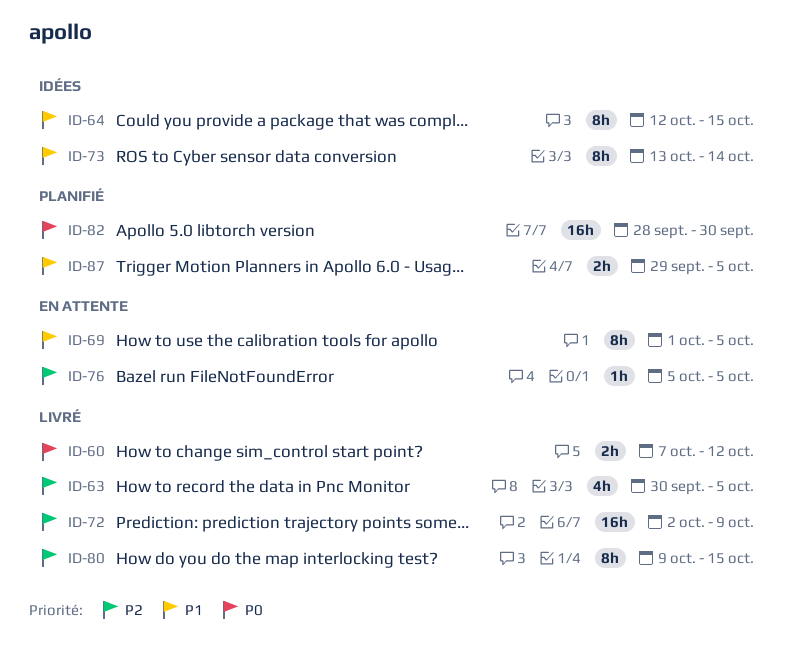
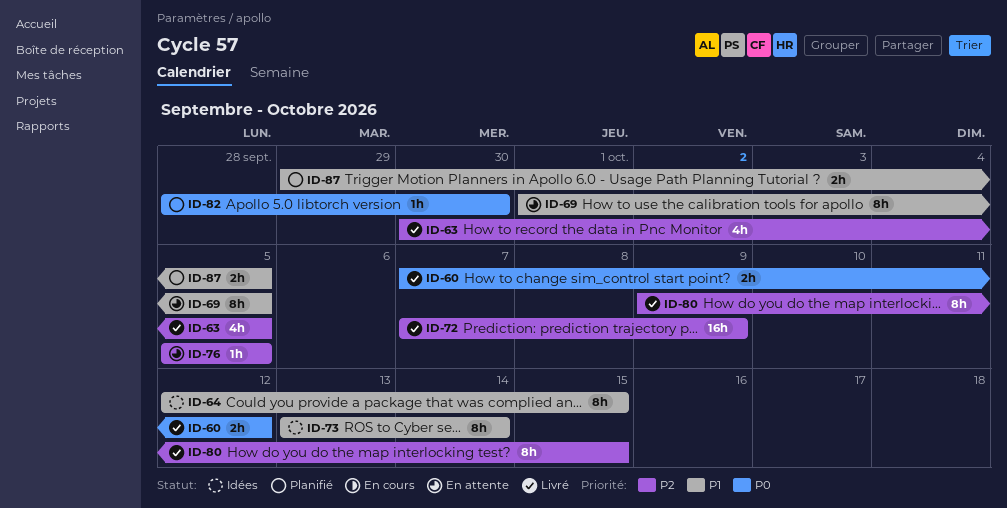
ID-72, start: Oct 2 -> Oct 7
ID-82, estimate: 16h -> 1h

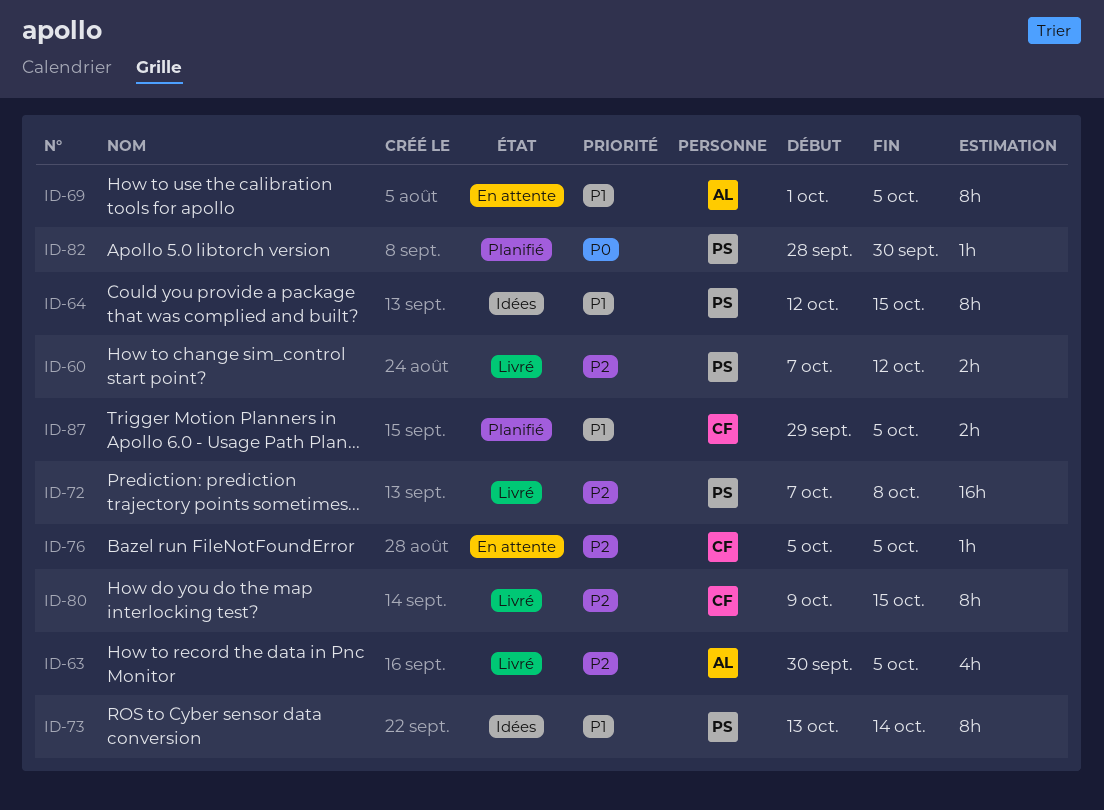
ID-60, priority: P0 -> P2
ID-72, due: Oct 9 -> Oct 8

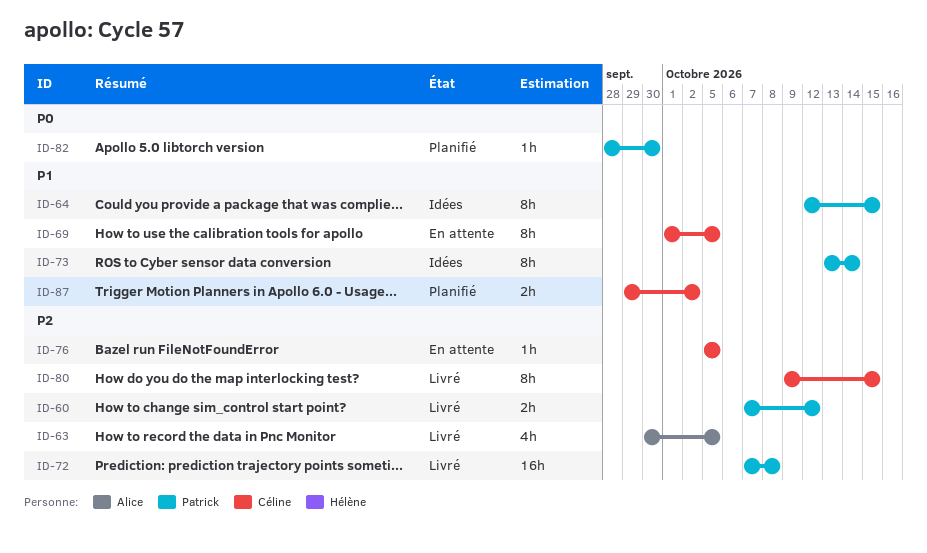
ID-69, owner: Alice -> Céline
ID-87, due: Oct 5 -> Oct 2

